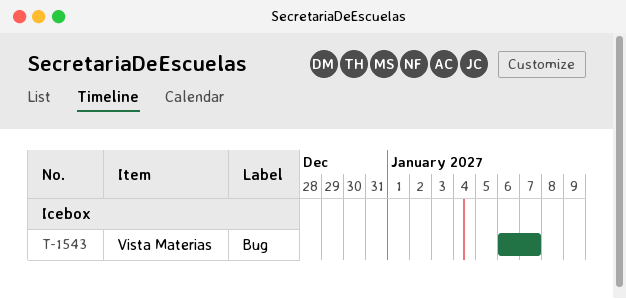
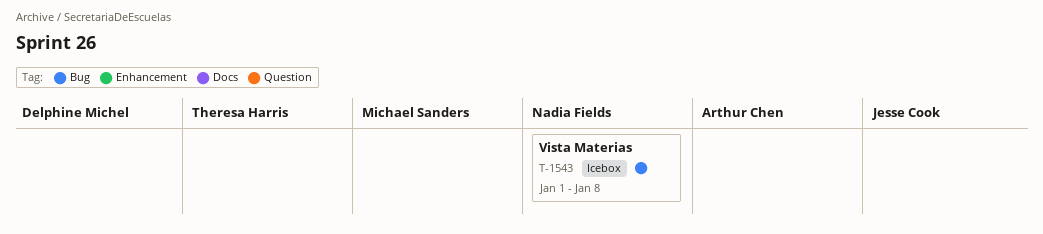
T-1543, start: Jan 6 -> Jan 1
T-1543, due: Jan 7 -> Jan 8

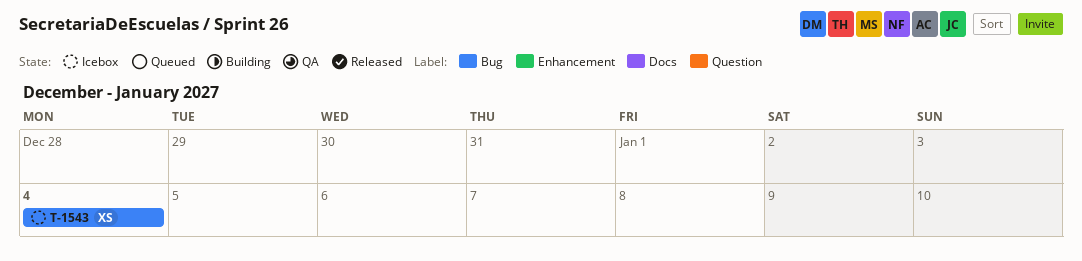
T-1543, start: Jan 1 -> Jan 4
T-1543, due: Jan 8 -> Jan 4

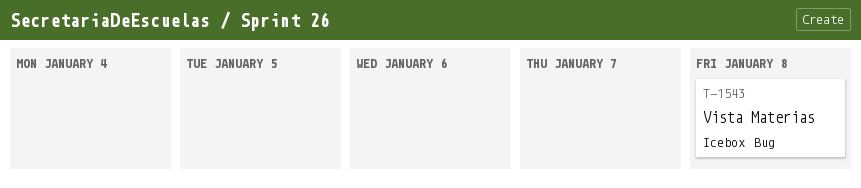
T-1543, due: Jan 4 -> Jan 8

